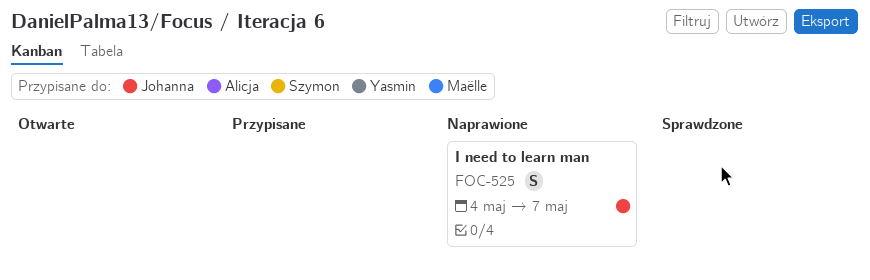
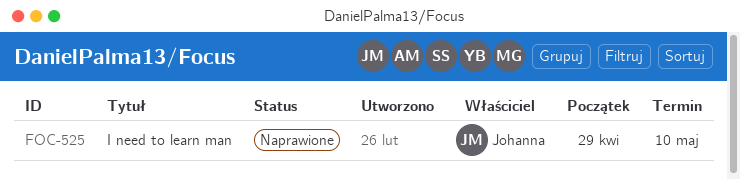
FOC-525, start: May 4 -> Apr 29
FOC-525, due: May 7 -> May 10

